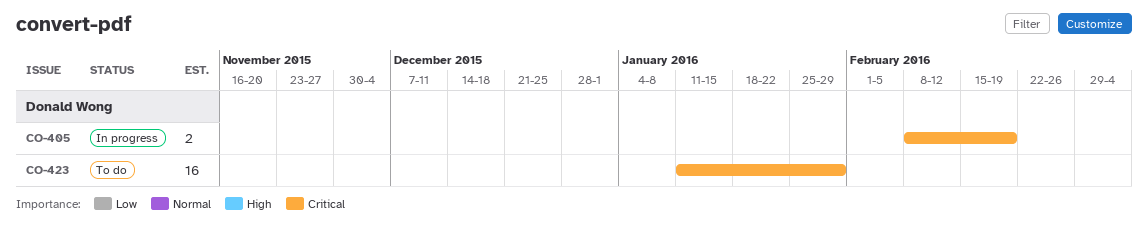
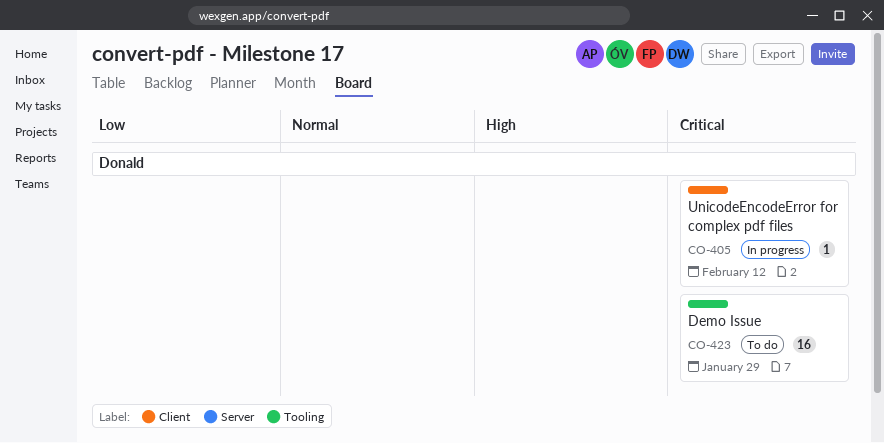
CO-405, estimate: 2 -> 1
CO-405, due: Feb 19 -> Feb 12

